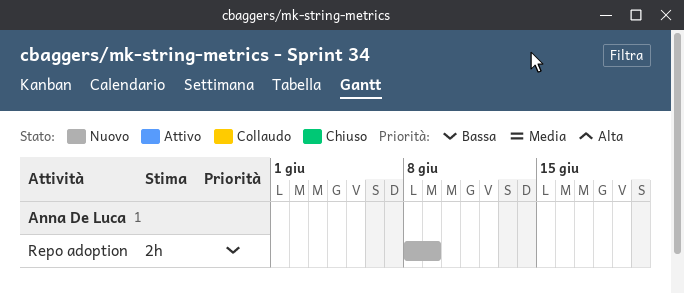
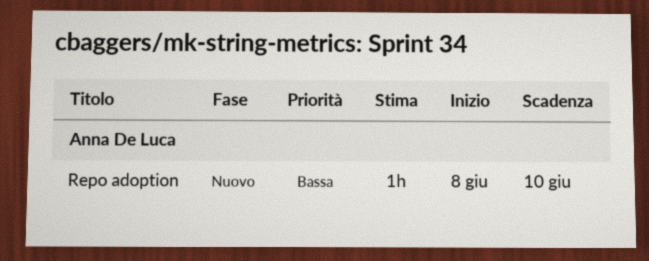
Repo adoption, estimate: 2h -> 1h
Repo adoption, due: Jun 9 -> Jun 10

